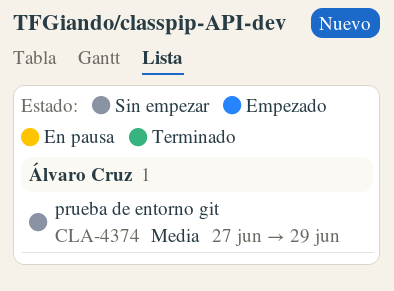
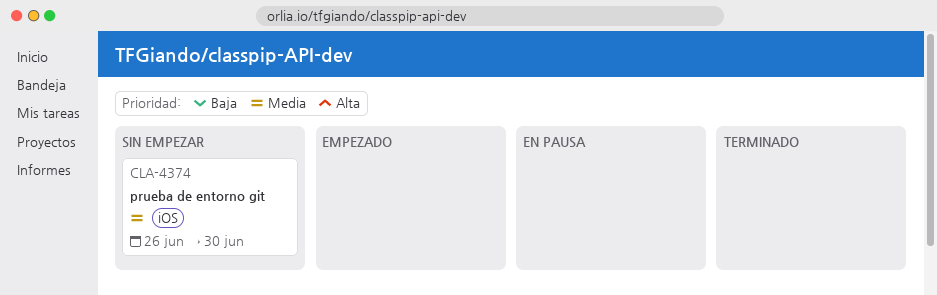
CLA-4374, start: Jun 27 -> Jun 26
CLA-4374, due: Jun 29 -> Jun 30

